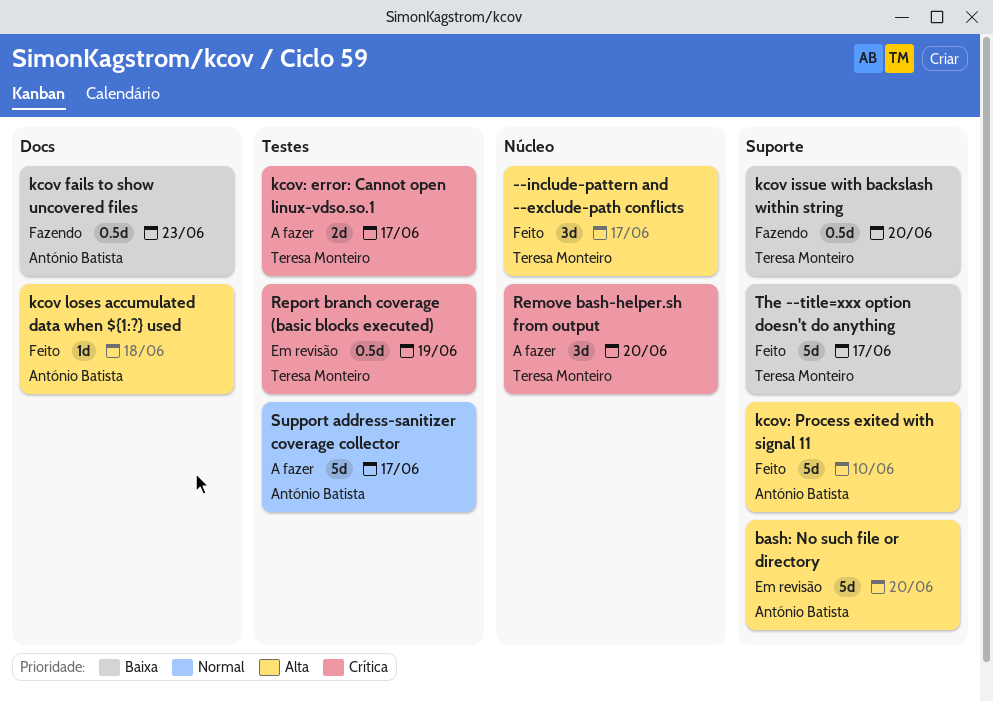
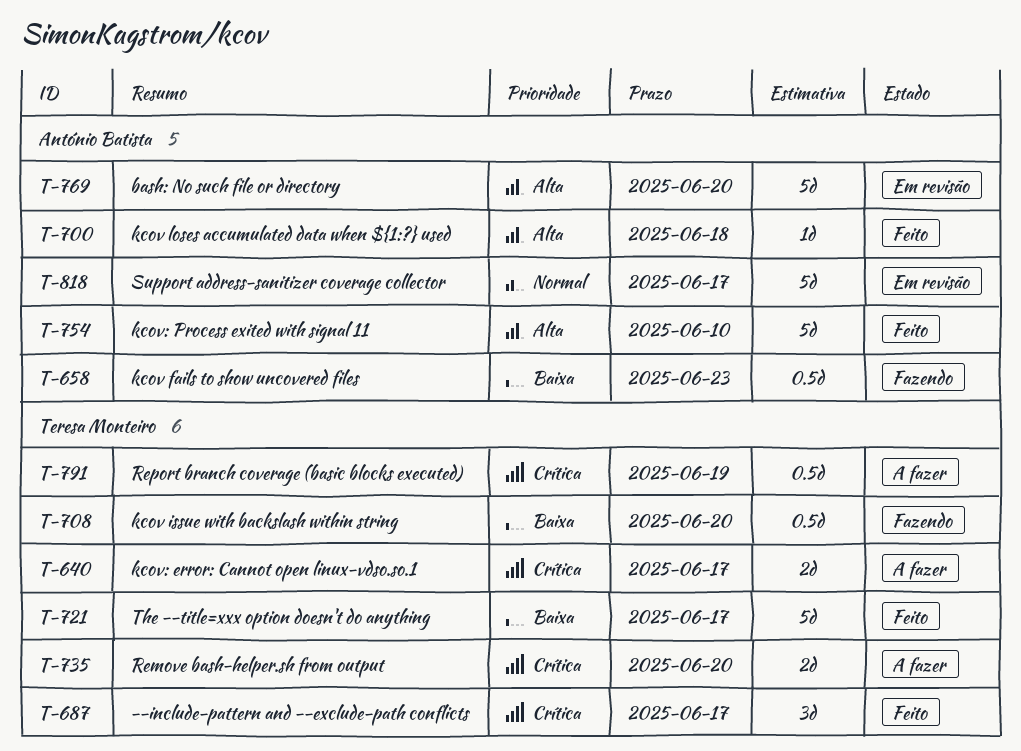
--include-pattern and --exclude-path conflicts, priority: Alta -> Crítica
Remove bash-helper.sh from output, estimate: 3d -> 2d
Report branch coverage (basic blocks executed), status: Em revisão -> A fazer
Support address-sanitizer coverage collector, status: A fazer -> Em revisão

